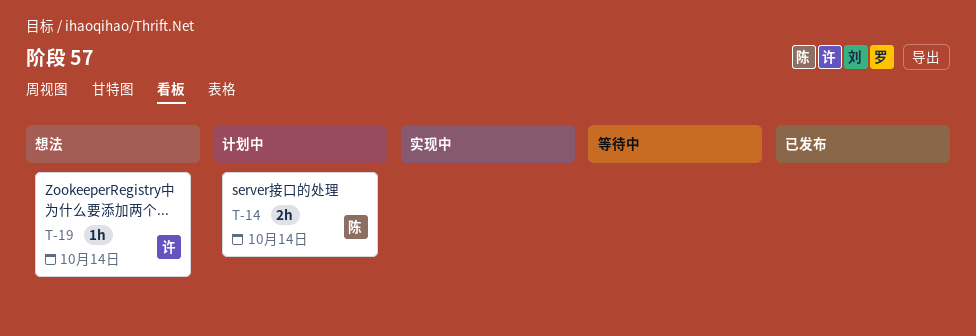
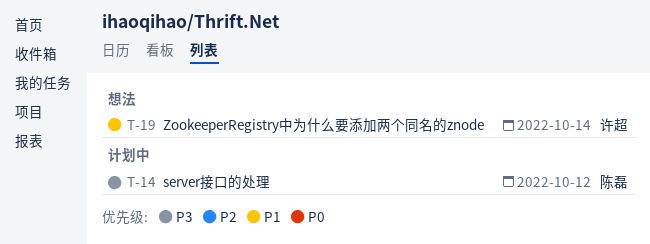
T-14, due: Oct 14 -> Oct 12

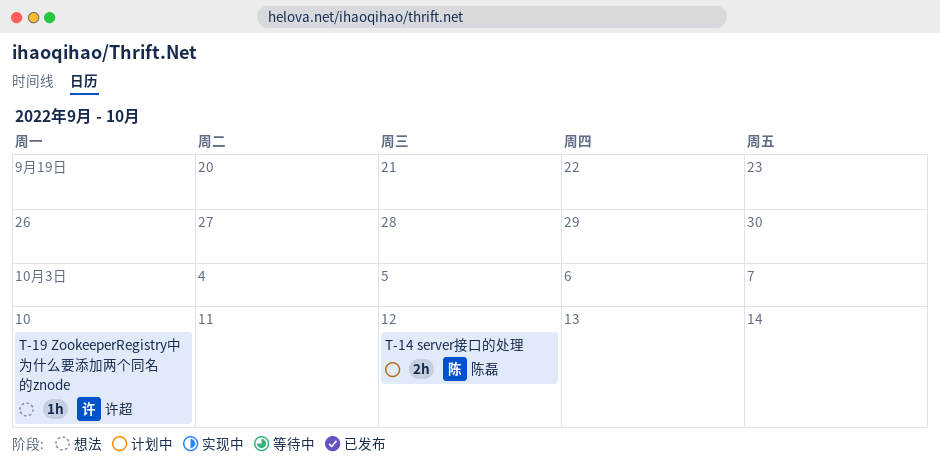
T-19, due: Oct 14 -> Oct 10

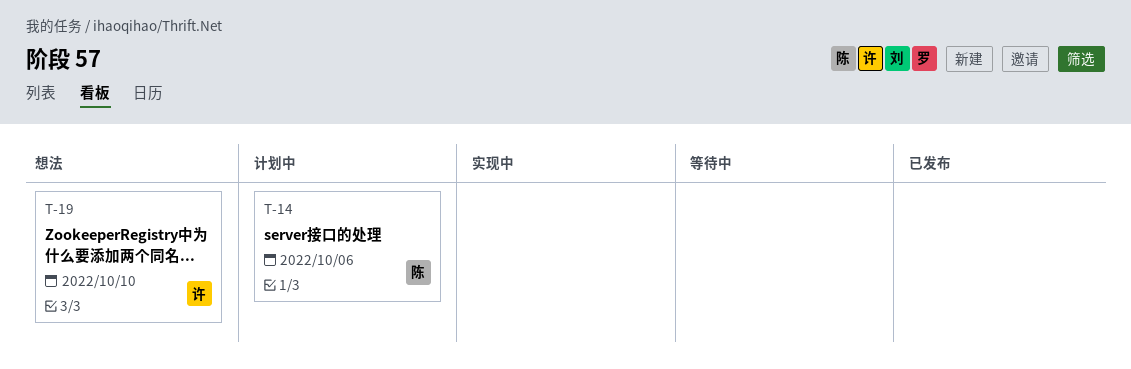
T-14, due: Oct 12 -> Oct 6

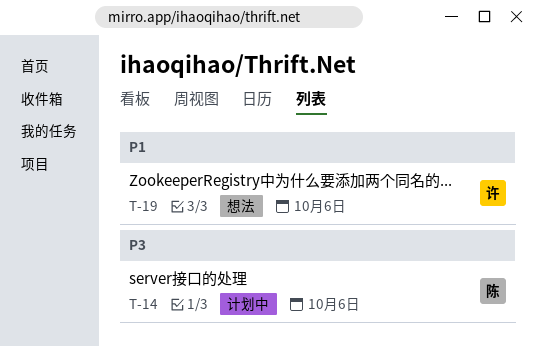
T-19, due: Oct 10 -> Oct 6

